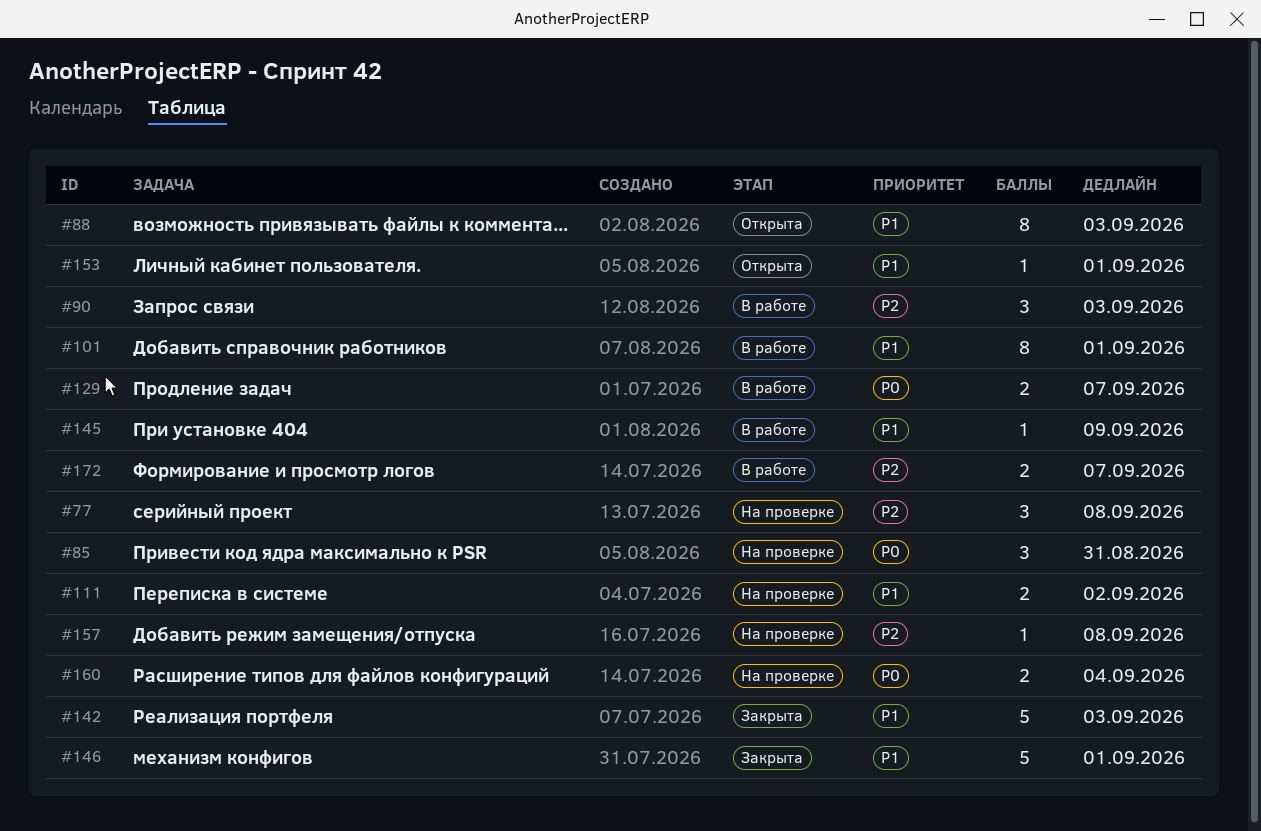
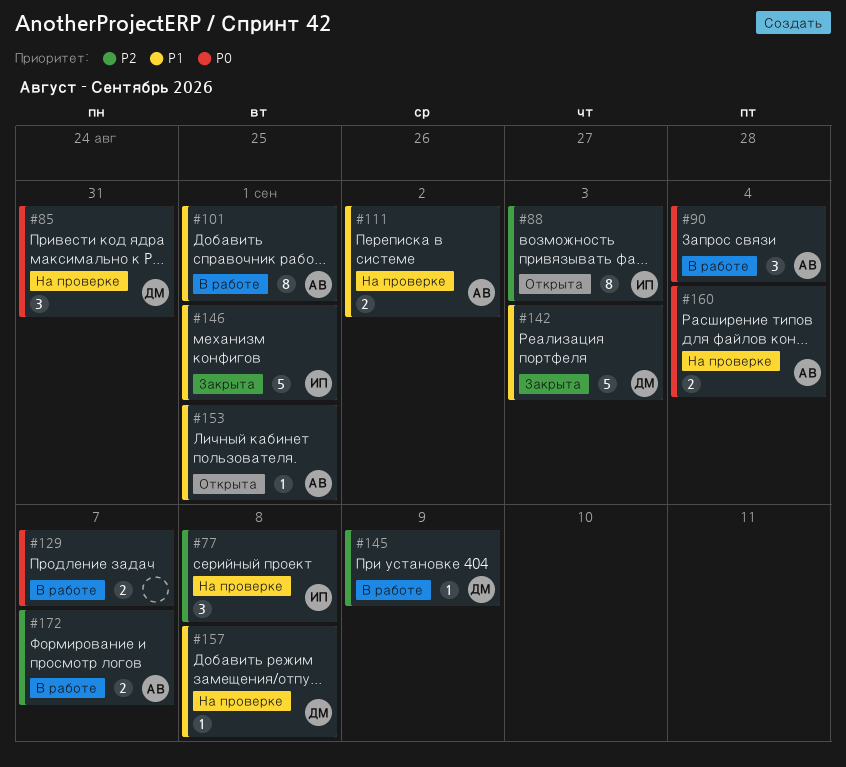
#88, priority: P1 -> P2
#90, priority: P2 -> P0
#90, due: Sep 3 -> Sep 4
#145, priority: P1 -> P2
#157, priority: P2 -> P1

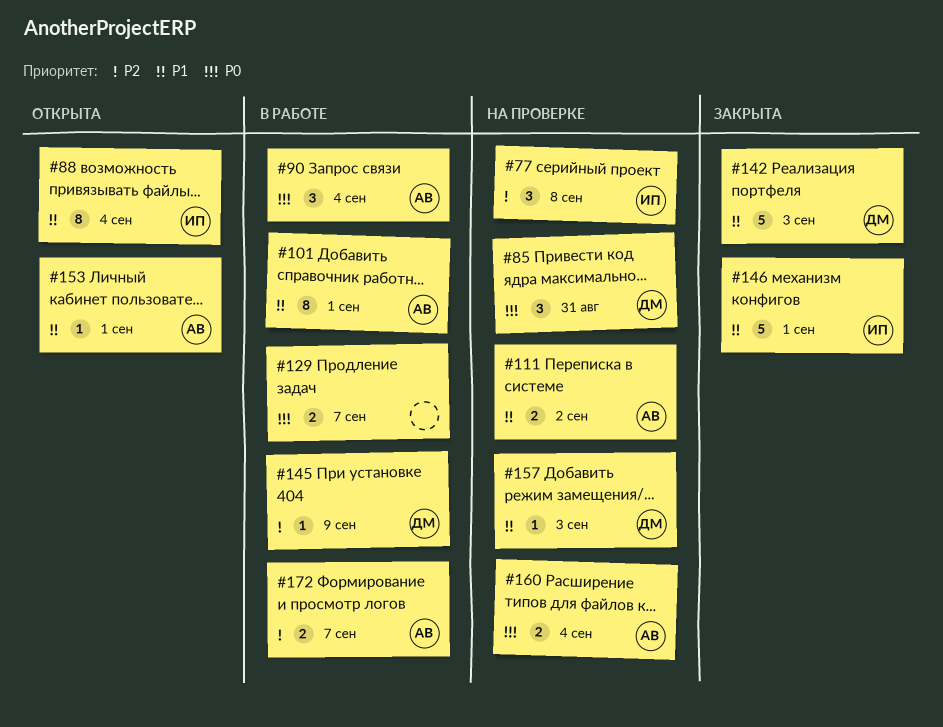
#88, priority: P2 -> P1
#88, due: Sep 3 -> Sep 4
#157, due: Sep 8 -> Sep 3

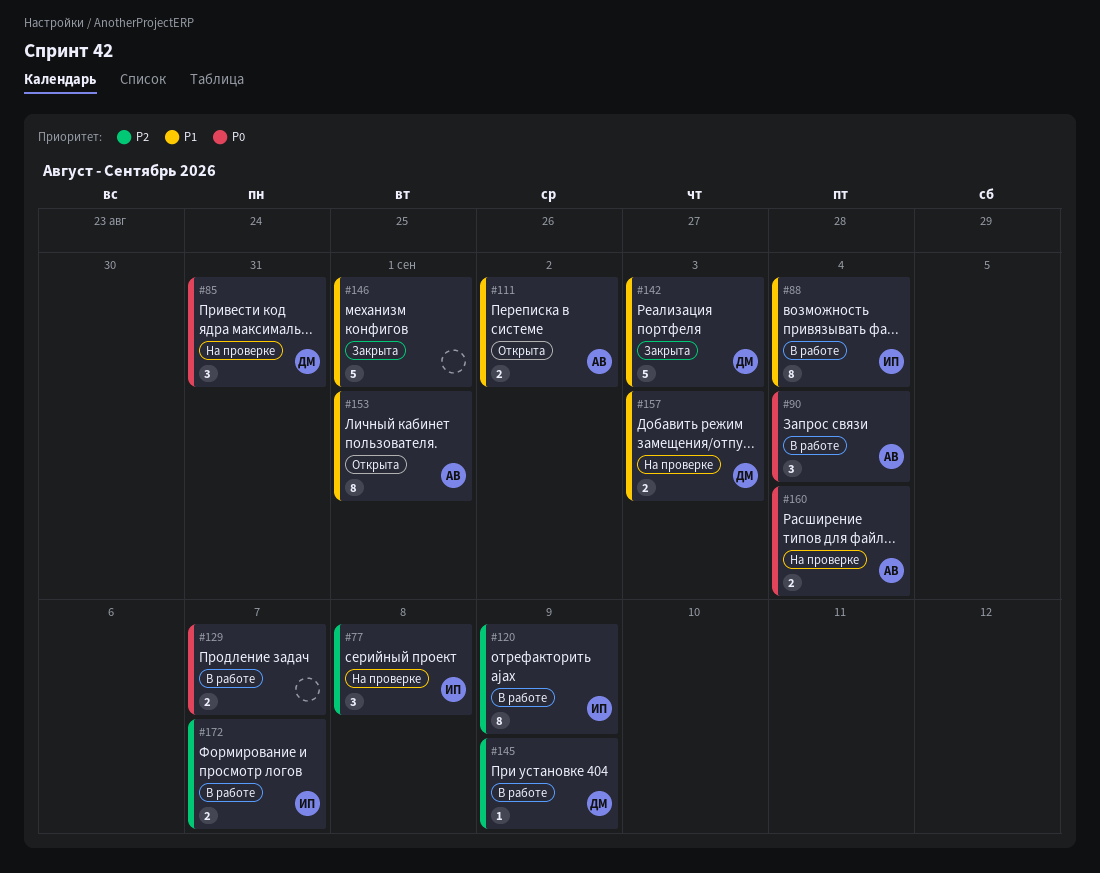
#88, status: Открыта -> В работе
#101: present -> none
#111, status: На проверке -> Открыта
#120: none -> present
#146, owner: ИП -> none
#153, estimate: 1 -> 8
#157, estimate: 1 -> 2
#172, owner: АВ -> ИП

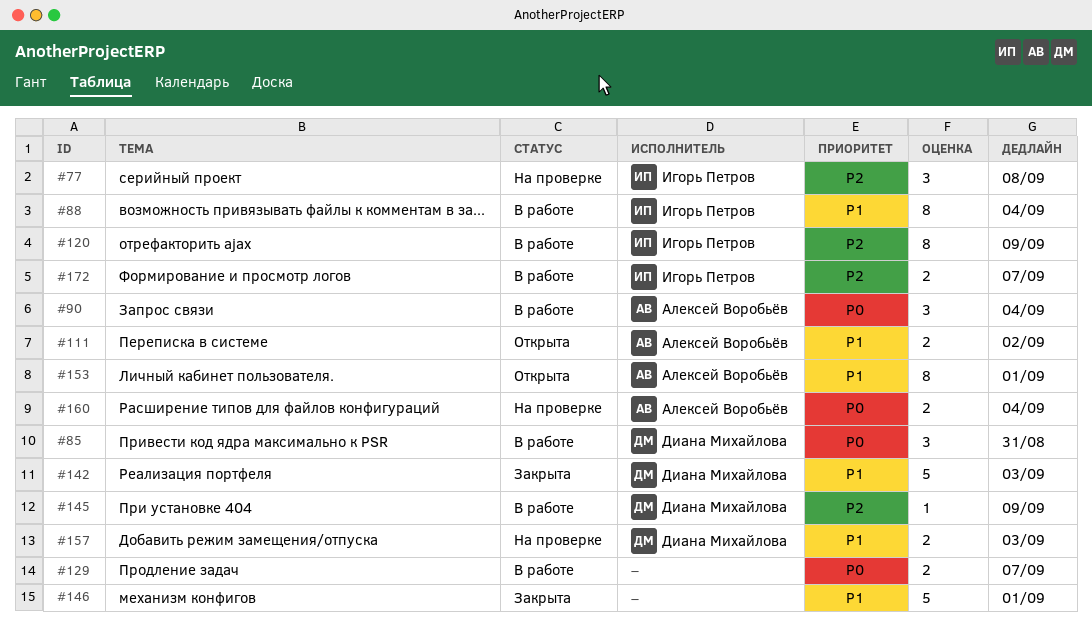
#85, status: На проверке -> В работе

